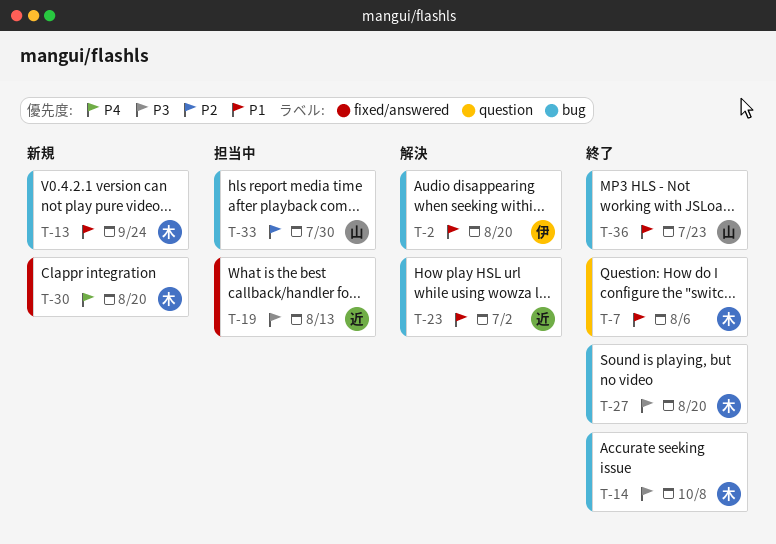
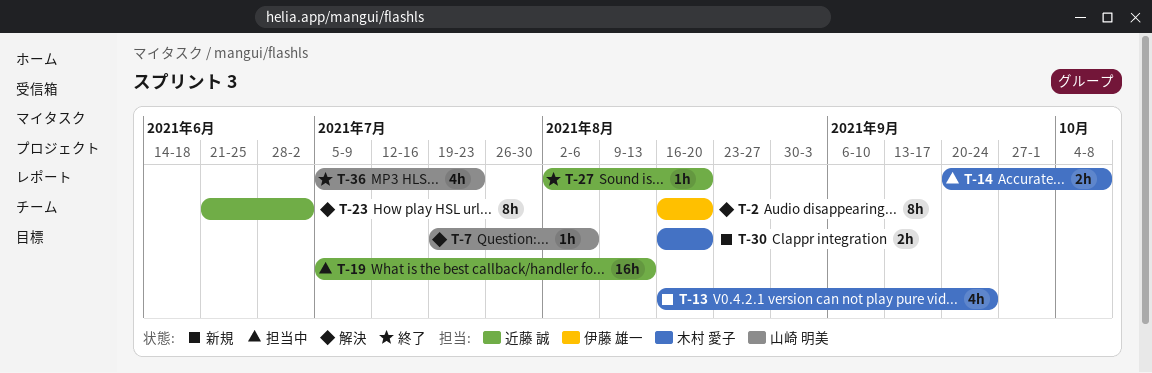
T-7, status: 終了 -> 解決
T-7, owner: 木村 愛子 -> 山崎 明美
T-14, status: 終了 -> 担当中
T-27, owner: 木村 愛子 -> 近藤 誠
T-33: present -> none

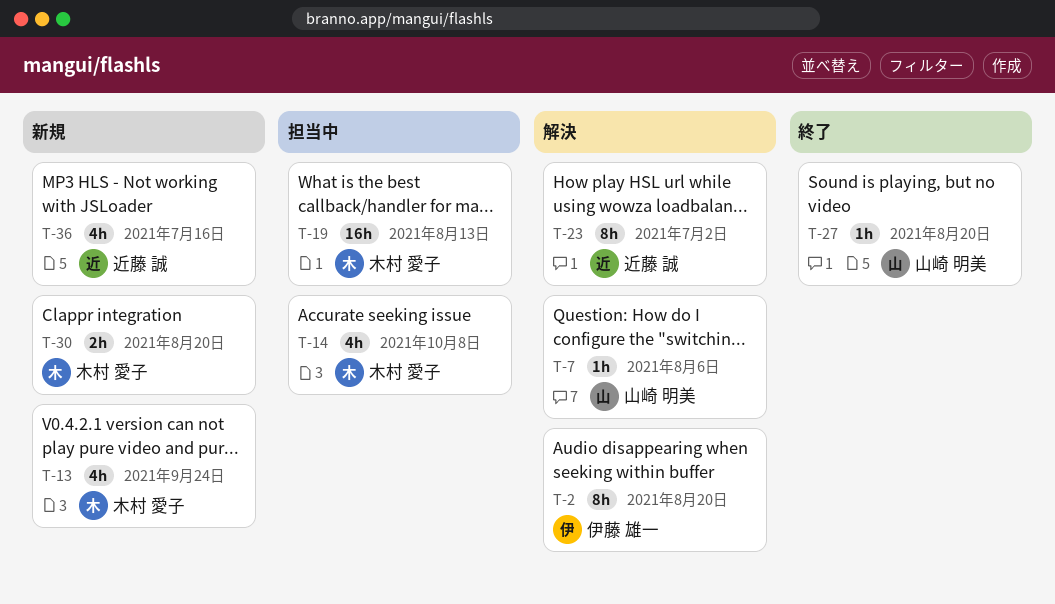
T-14, estimate: 2h -> 4h
T-19, owner: 近藤 誠 -> 木村 愛子
T-27, owner: 近藤 誠 -> 山崎 明美
T-36, status: 終了 -> 新規
T-36, owner: 山崎 明美 -> 近藤 誠
T-36, due: Jul 23 -> Jul 16

